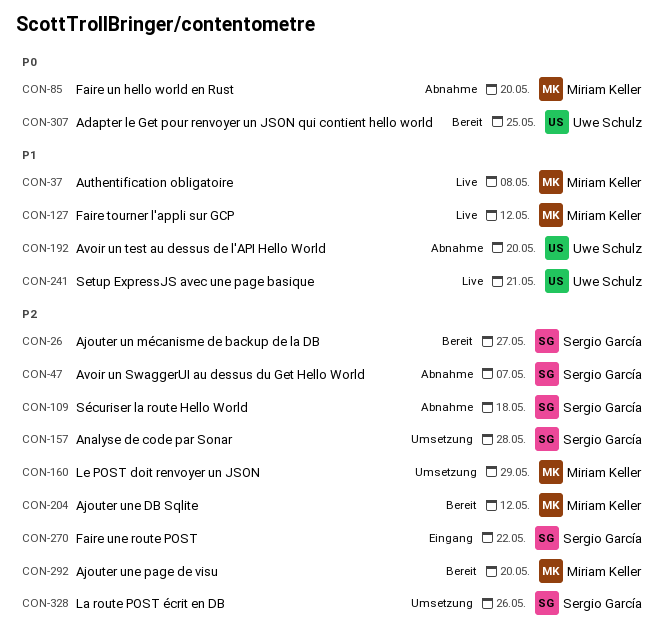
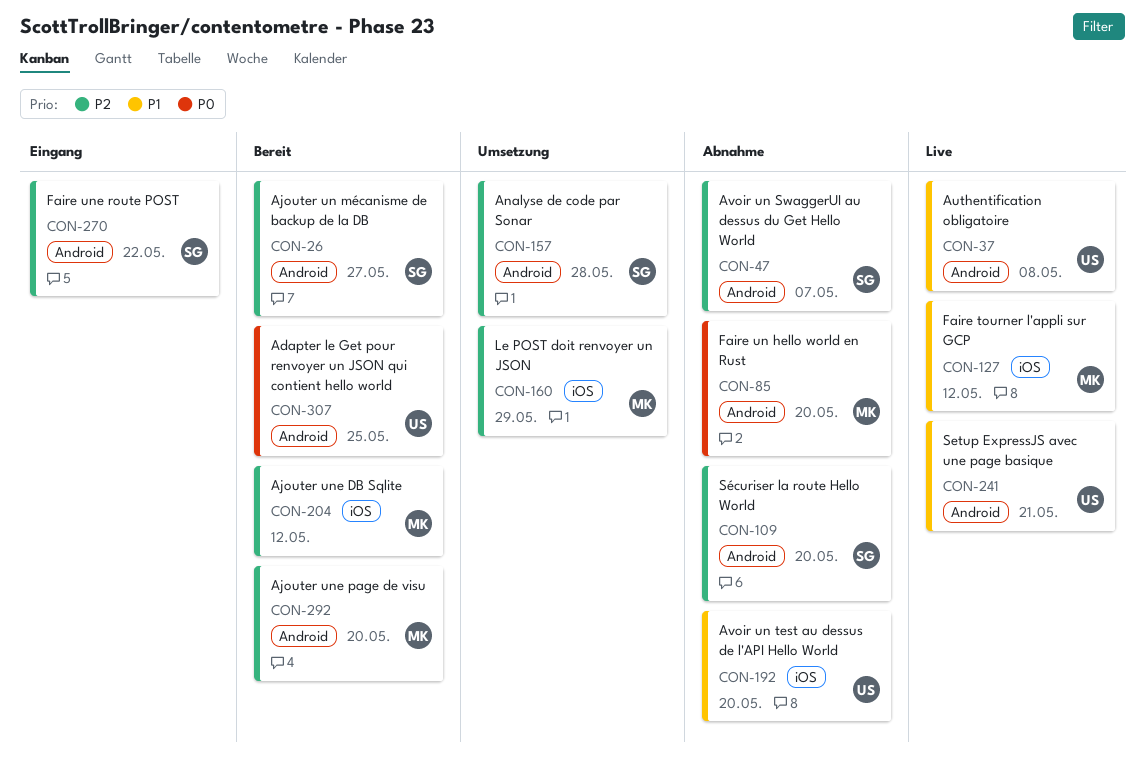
CON-37, owner: Miriam Keller -> Uwe Schulz
CON-109, due: May 18 -> May 20
CON-328: present -> none

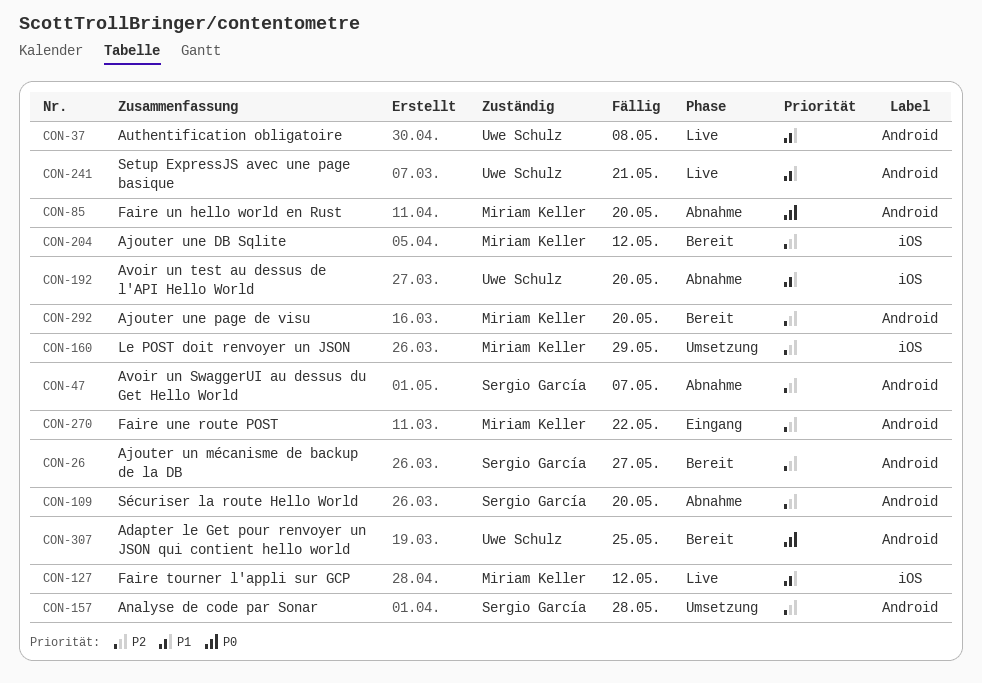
CON-270, owner: Sergio García -> Miriam Keller

